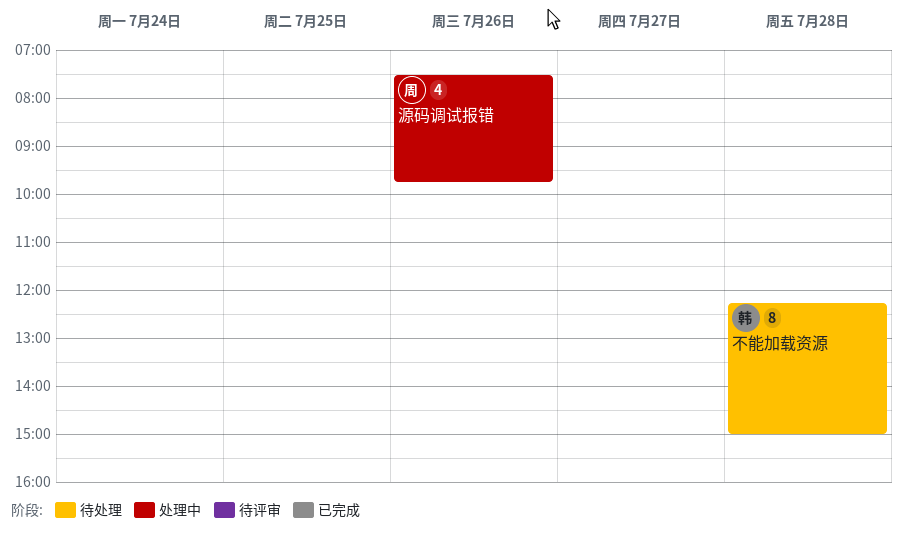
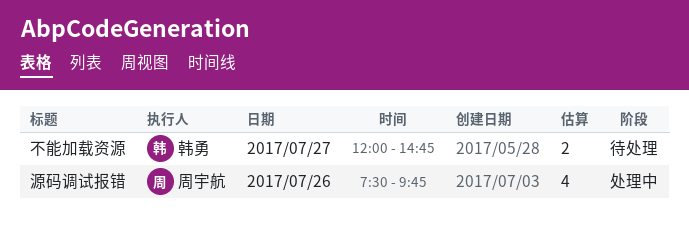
不能加载资源, estimate: 8 -> 2
不能加载资源, day: Jul 28 -> Jul 27
不能加载资源, begins: 12:15 -> 12:00
不能加载资源, ends: 15:00 -> 14:45

